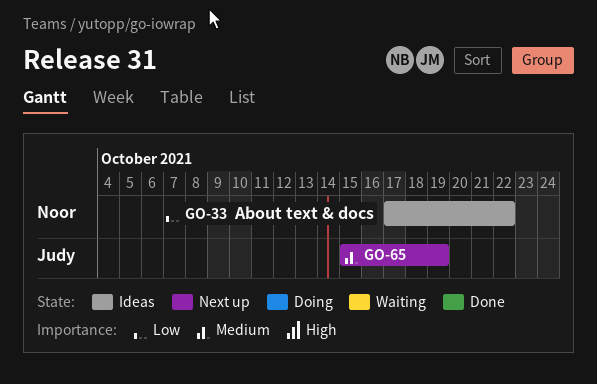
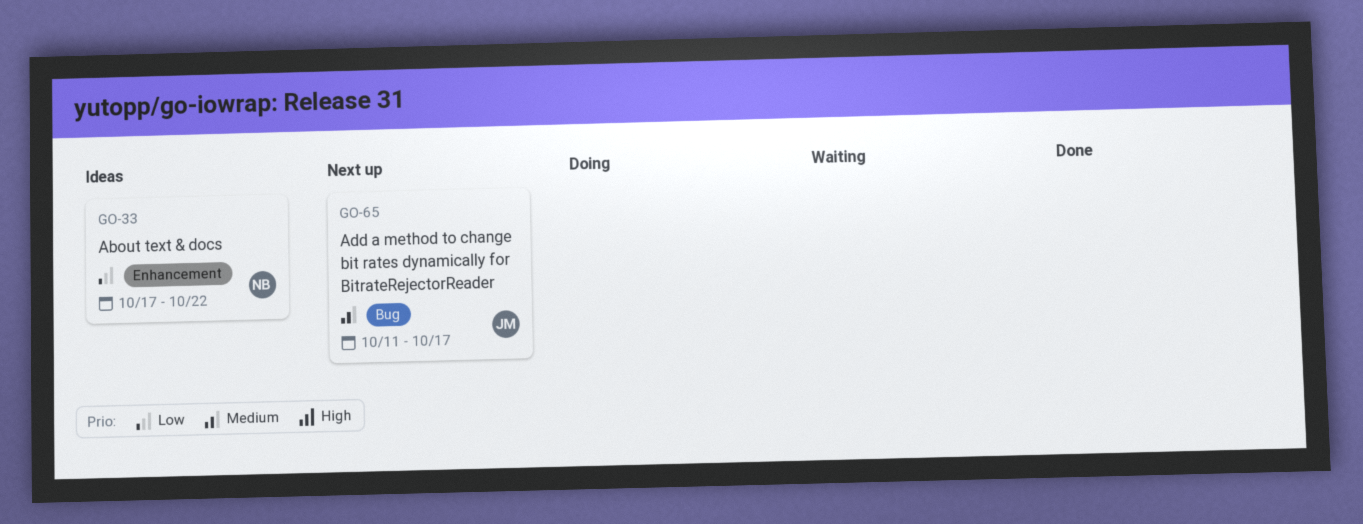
GO-65, start: Oct 15 -> Oct 11
GO-65, due: Oct 19 -> Oct 17

